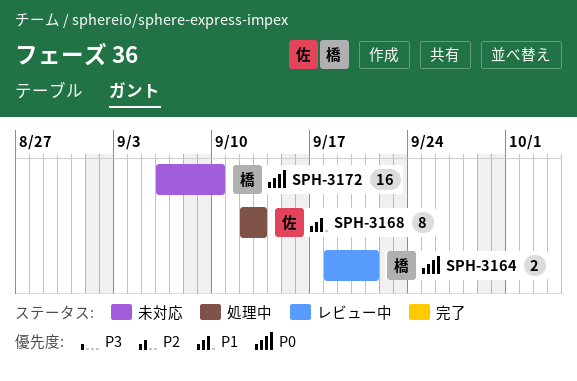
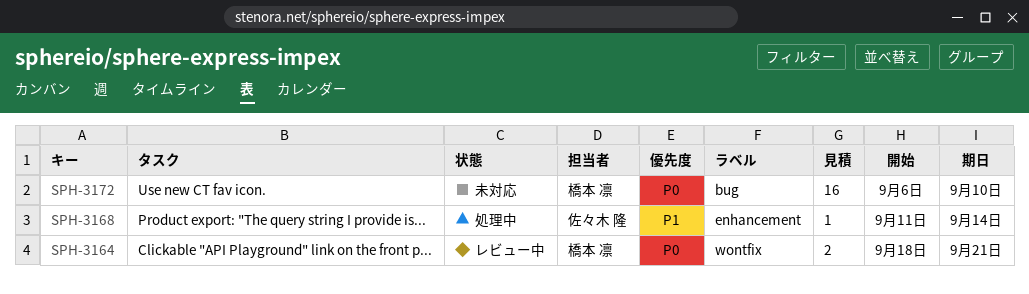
SPH-3168, estimate: 8 -> 1
SPH-3168, start: Sep 12 -> Sep 11
SPH-3168, due: Sep 13 -> Sep 14

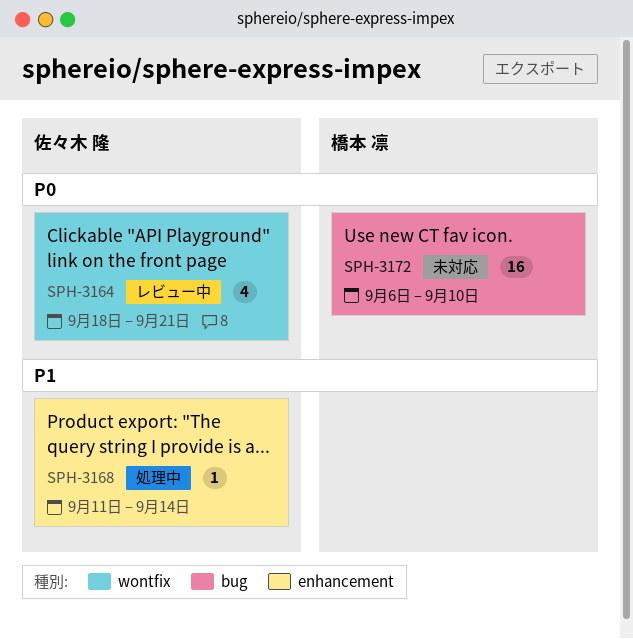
SPH-3164, owner: 橋本 凛 -> 佐々木 隆
SPH-3164, estimate: 2 -> 4

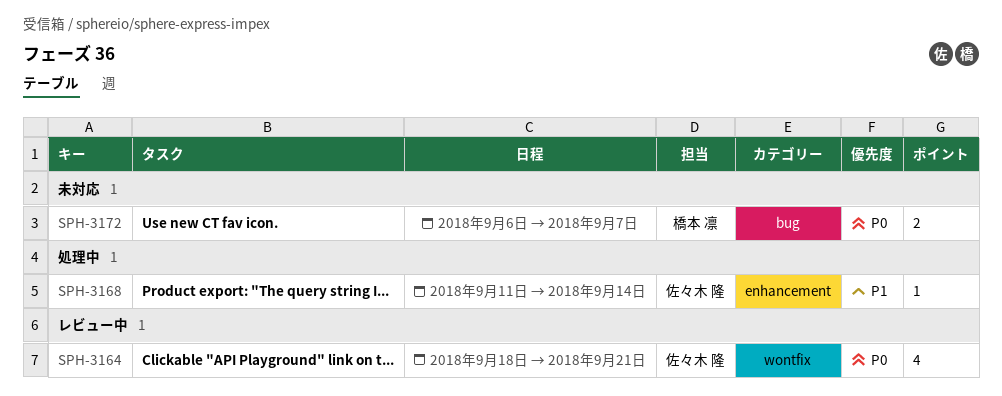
SPH-3172, estimate: 16 -> 2
SPH-3172, due: Sep 10 -> Sep 7

